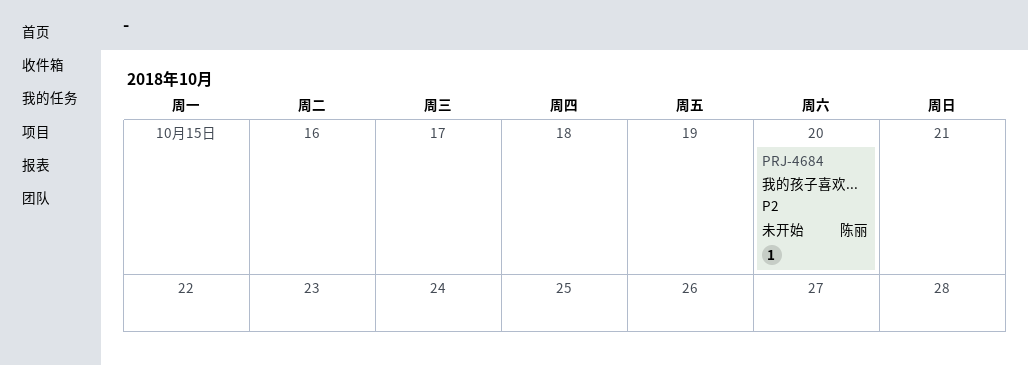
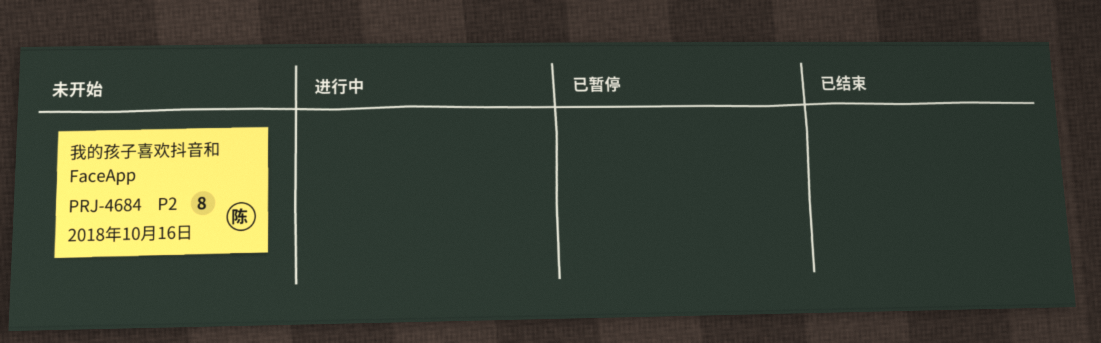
PRJ-4684, estimate: 1 -> 8
PRJ-4684, due: Oct 20 -> Oct 16

